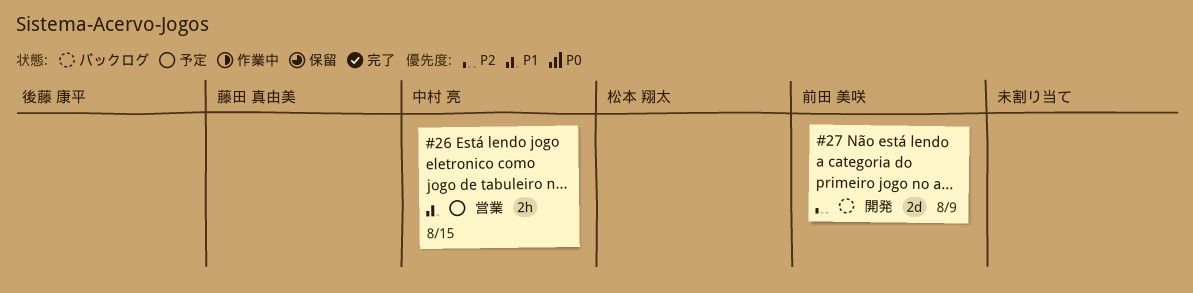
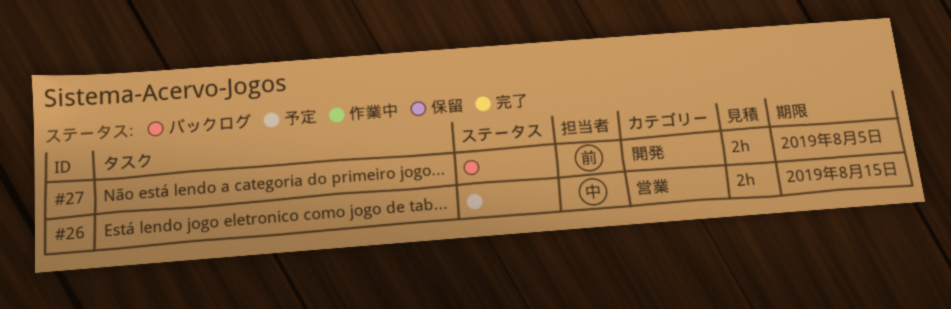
#27, estimate: 2d -> 2h
#27, due: Aug 9 -> Aug 5

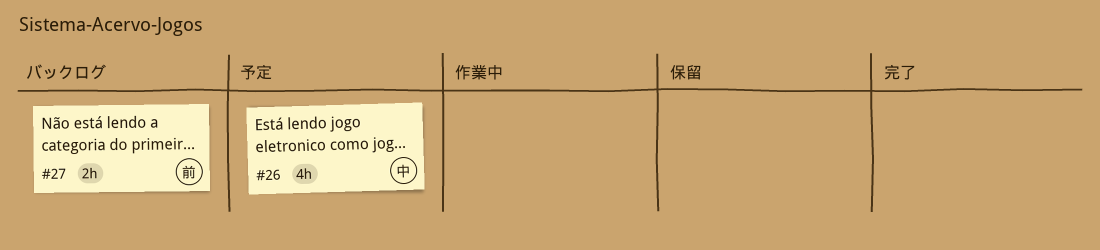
#26, estimate: 2h -> 4h

